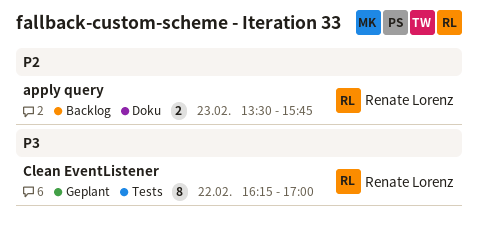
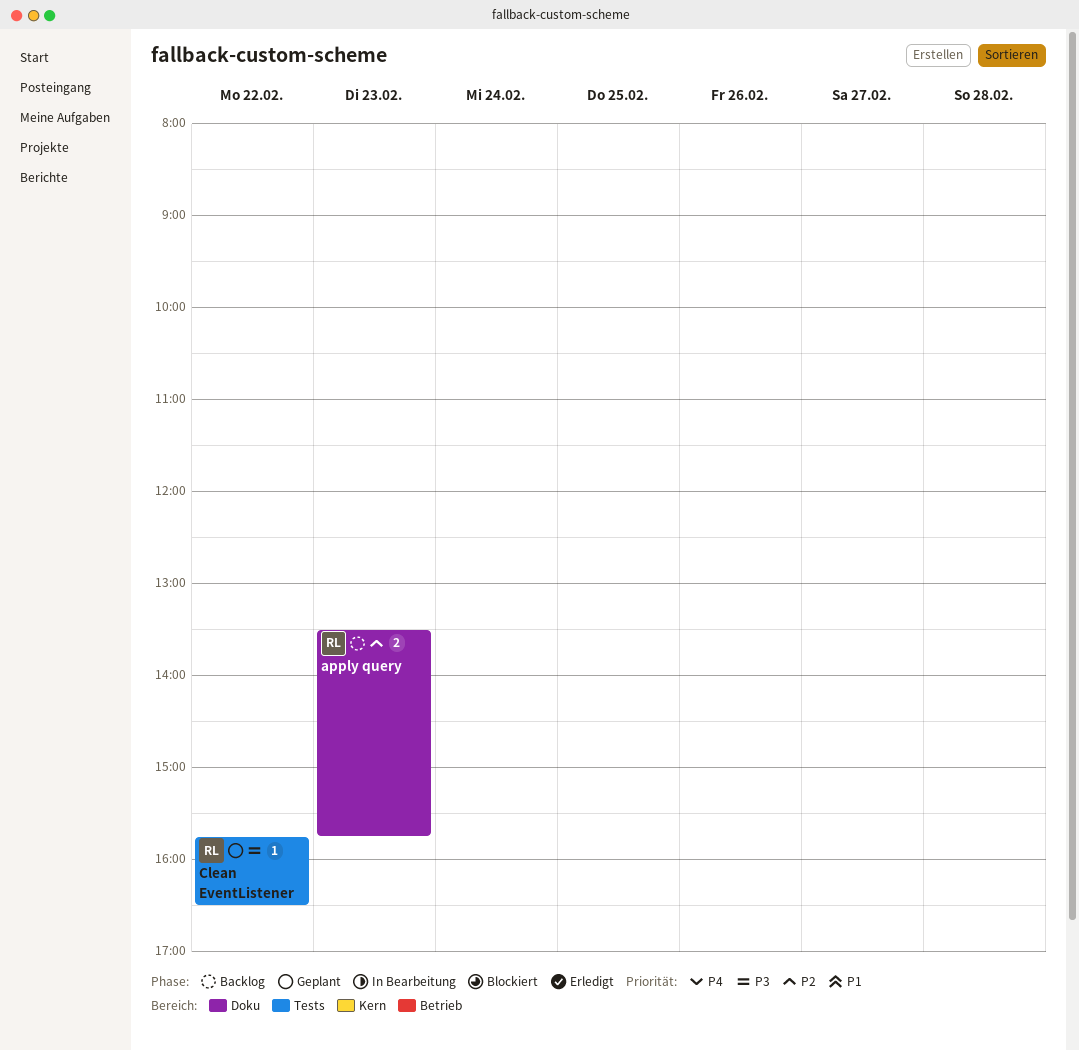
Clean EventListener, estimate: 8 -> 1
Clean EventListener, begins: 16:15 -> 15:45
Clean EventListener, ends: 17:00 -> 16:30

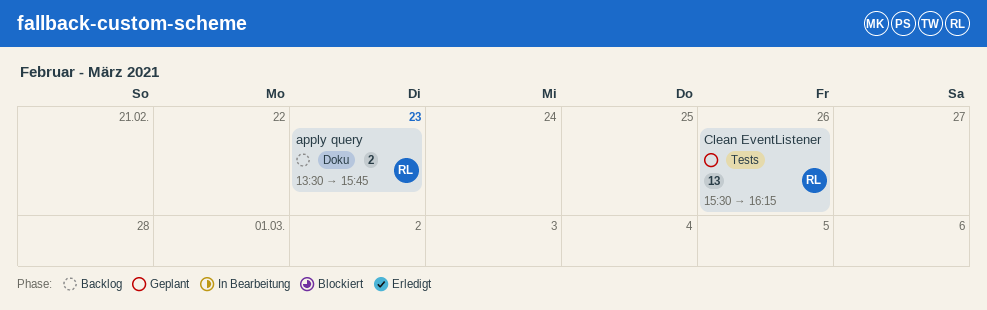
Clean EventListener, estimate: 1 -> 13
Clean EventListener, day: Feb 22 -> Feb 26
Clean EventListener, begins: 15:45 -> 15:30
Clean EventListener, ends: 16:30 -> 16:15

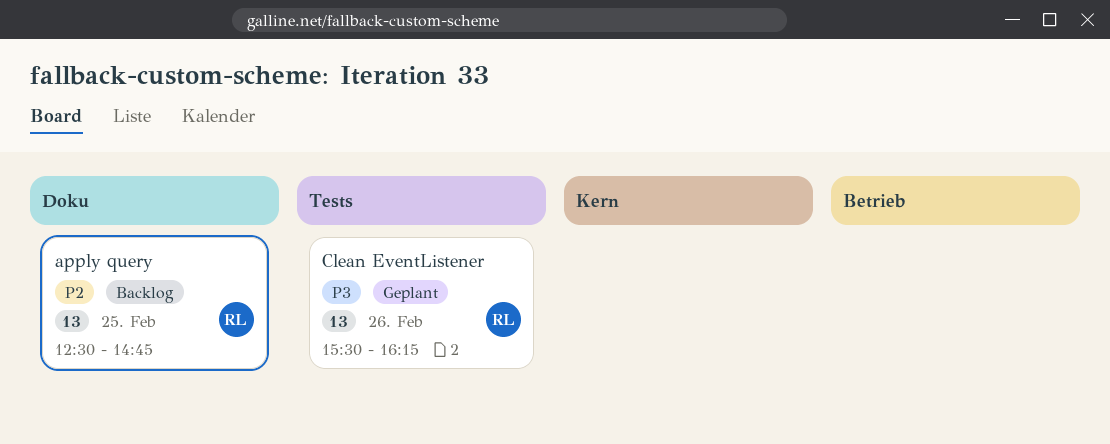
apply query, estimate: 2 -> 13
apply query, day: Feb 23 -> Feb 25
apply query, begins: 13:30 -> 12:30
apply query, ends: 15:45 -> 14:45

